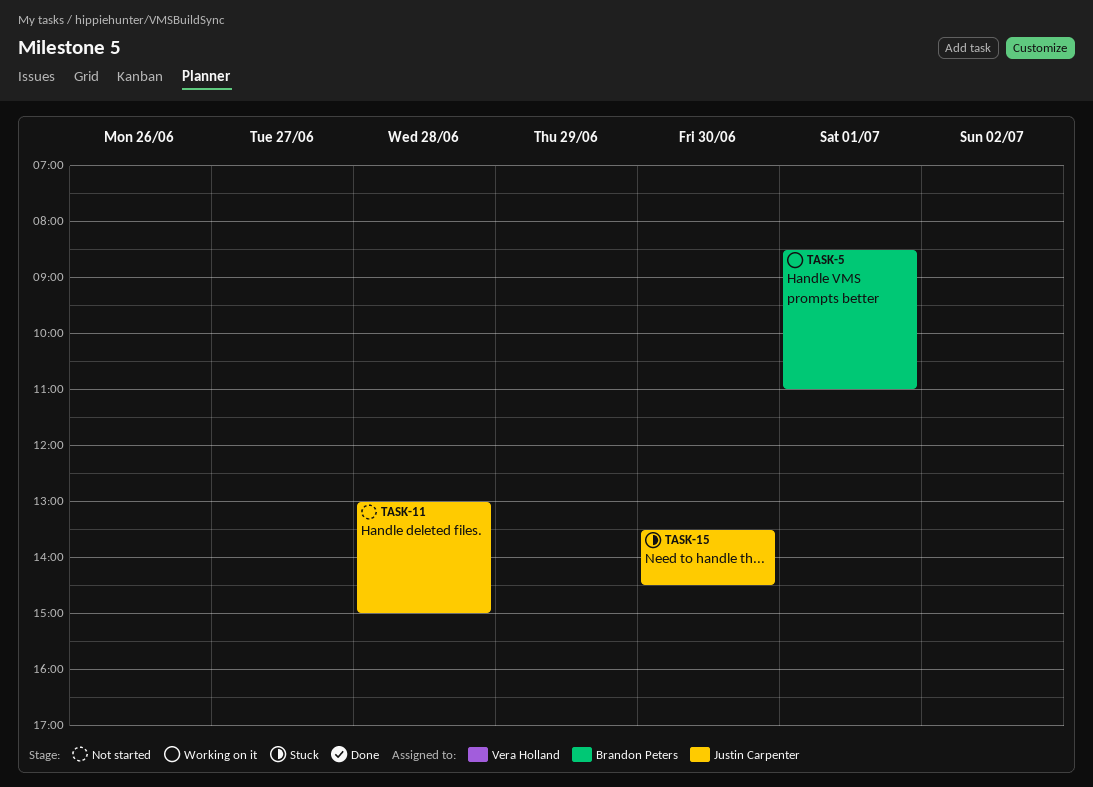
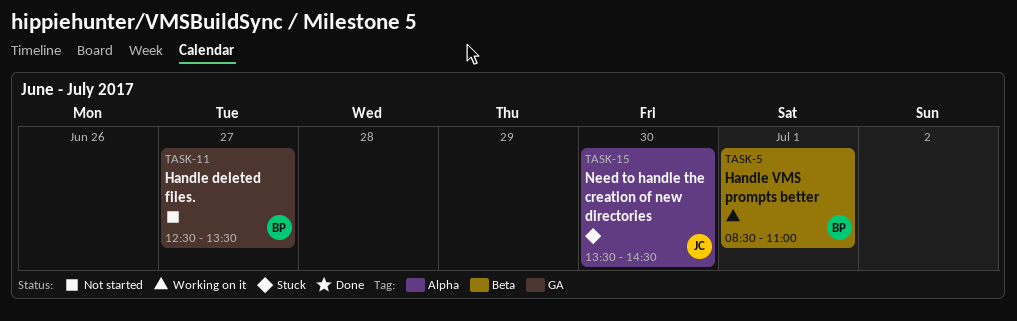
TASK-11, owner: Justin Carpenter -> Brandon Peters
TASK-11, day: Jun 28 -> Jun 27
TASK-11, begins: 13:00 -> 12:30
TASK-11, ends: 15:00 -> 13:30

